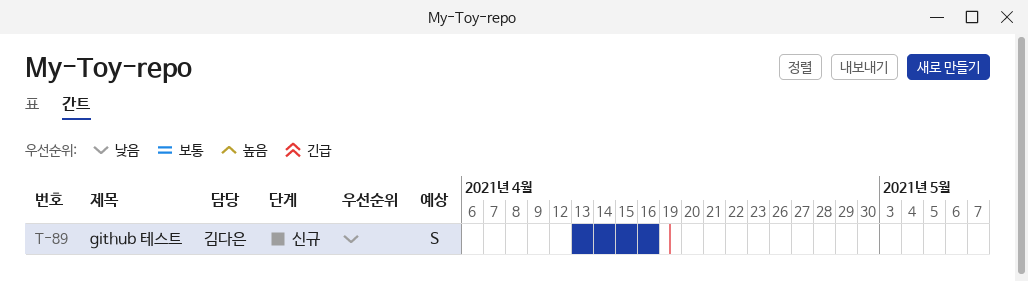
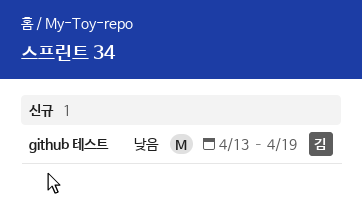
github 테스트, estimate: S -> M
github 테스트, due: Apr 16 -> Apr 19

